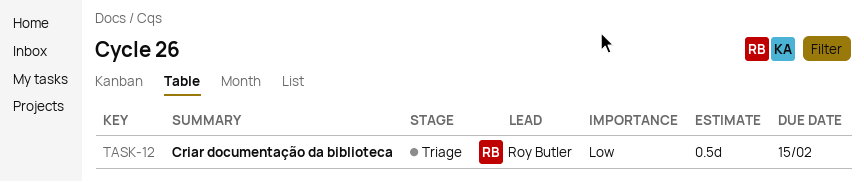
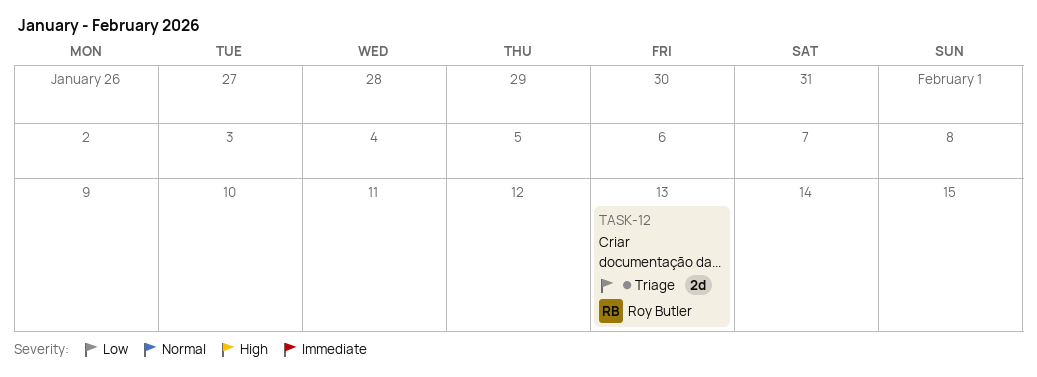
TASK-12, estimate: 0.5d -> 2d
TASK-12, due: Feb 15 -> Feb 13

